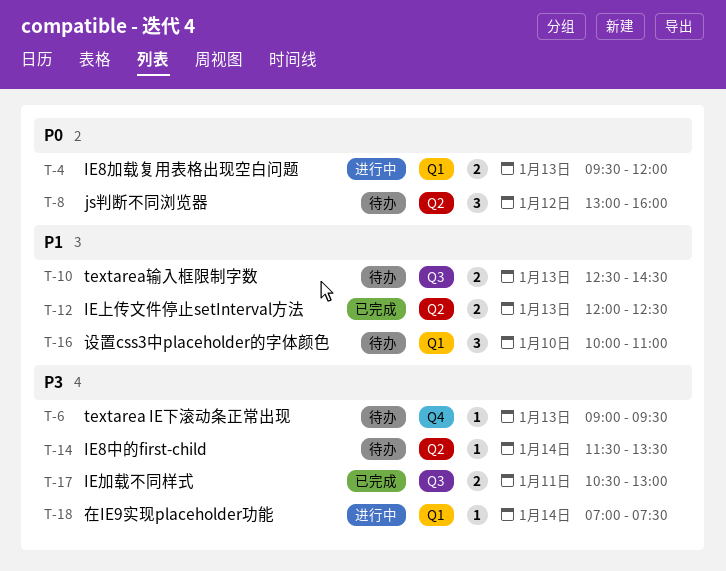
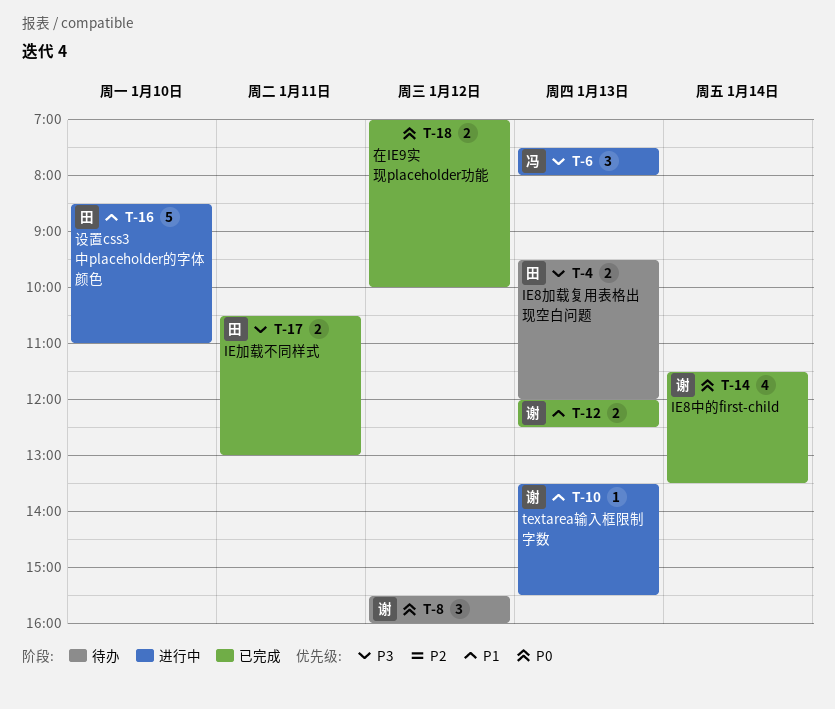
T-4, status: 进行中 -> 待办
T-4, priority: P0 -> P3
T-6, status: 待办 -> 进行中
T-6, estimate: 1 -> 3
T-6, begins: 09:00 -> 07:30
T-6, ends: 09:30 -> 08:00
T-8, begins: 13:00 -> 15:30
T-10, status: 待办 -> 进行中
T-10, estimate: 2 -> 1
T-10, begins: 12:30 -> 13:30
T-10, ends: 14:30 -> 15:30
T-14, status: 待办 -> 已完成
T-14, priority: P3 -> P0
T-14, estimate: 1 -> 4
T-16, status: 待办 -> 进行中
T-16, estimate: 3 -> 5
T-16, begins: 10:00 -> 08:30
T-18, status: 进行中 -> 已完成
T-18, priority: P3 -> P0
T-18, estimate: 1 -> 2
T-18, day: Jan 14 -> Jan 12
T-18, ends: 07:30 -> 10:00

